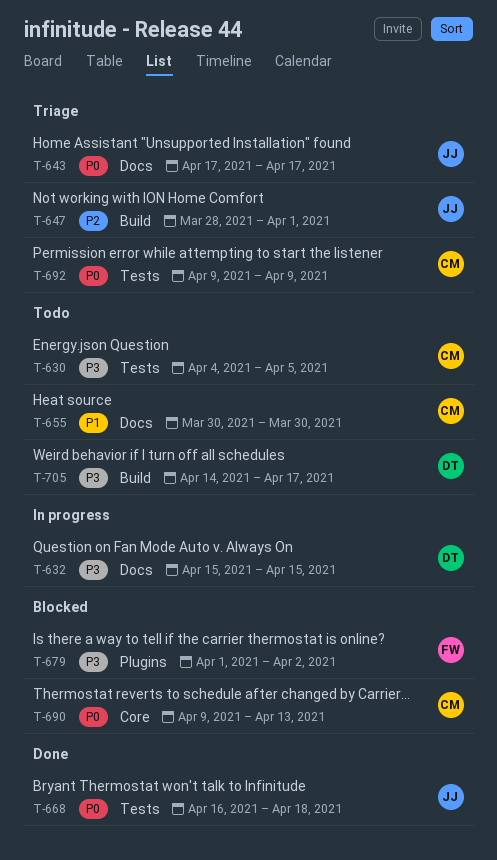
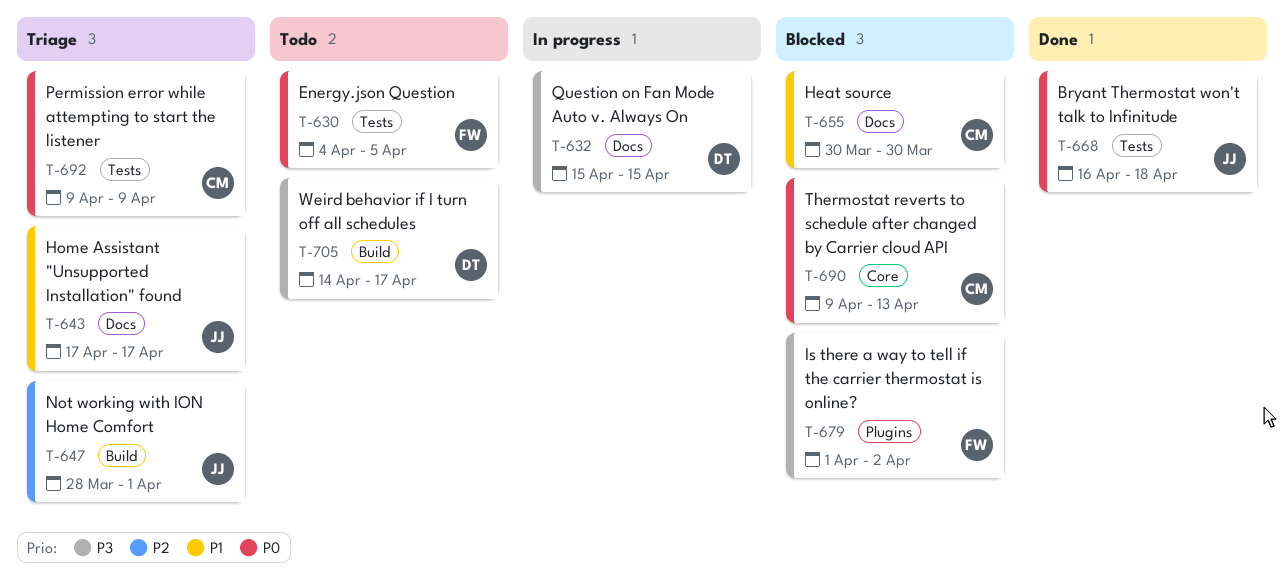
T-630, owner: CM -> FW
T-630, priority: P3 -> P0
T-643, priority: P0 -> P1
T-655, status: Todo -> Blocked

